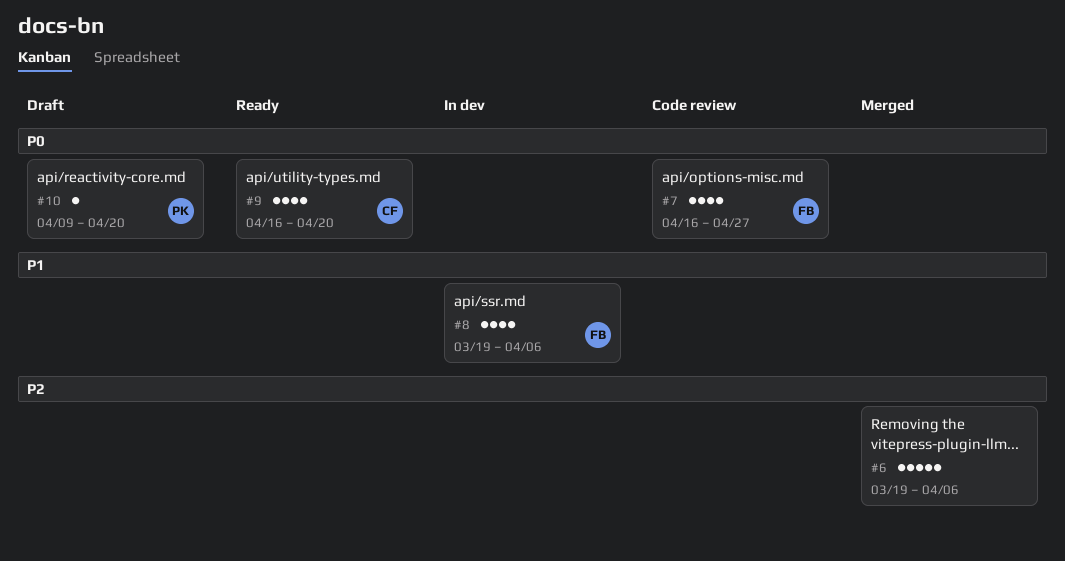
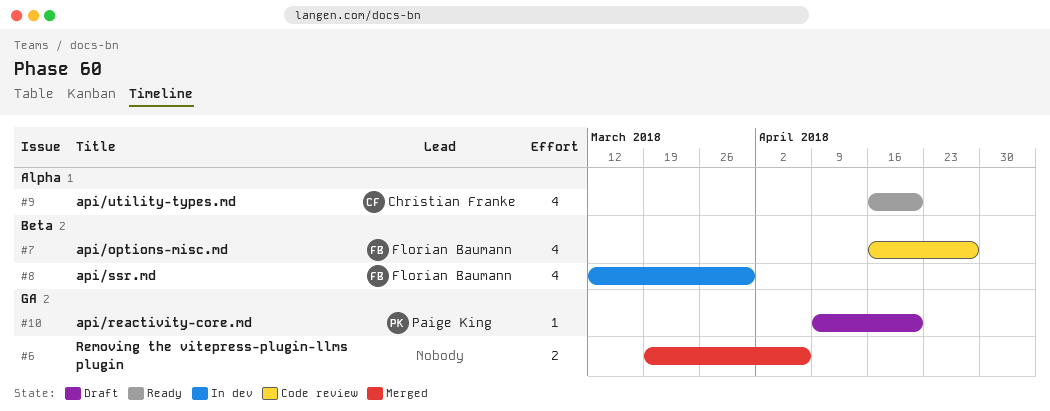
#6, estimate: 5 -> 2
#8, start: Mar 19 -> Mar 12
#8, due: Apr 6 -> Mar 30

